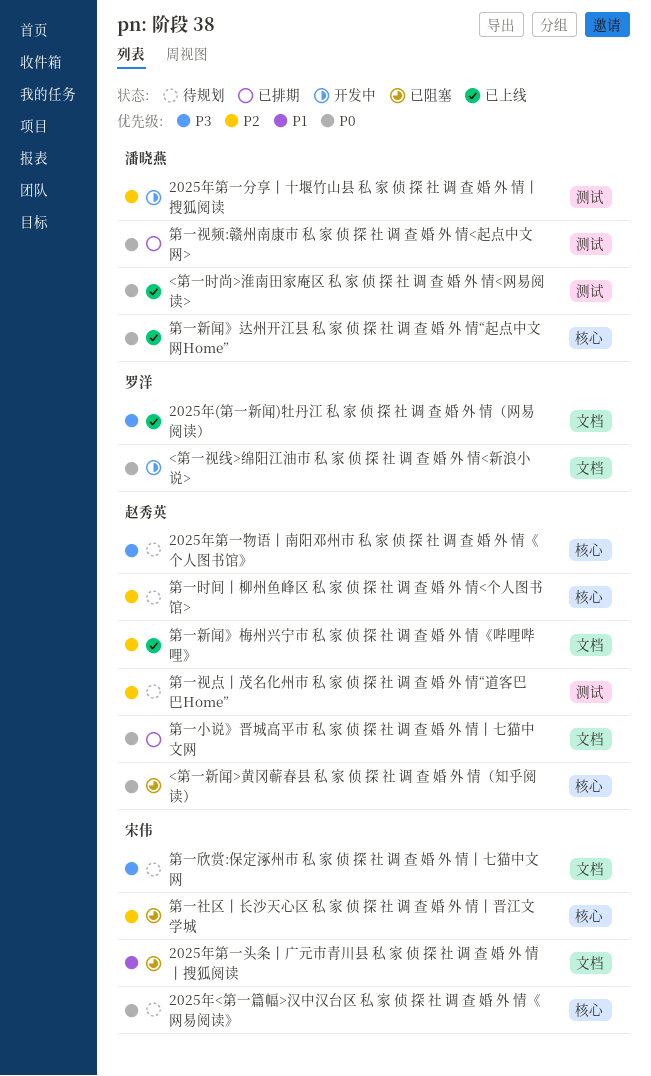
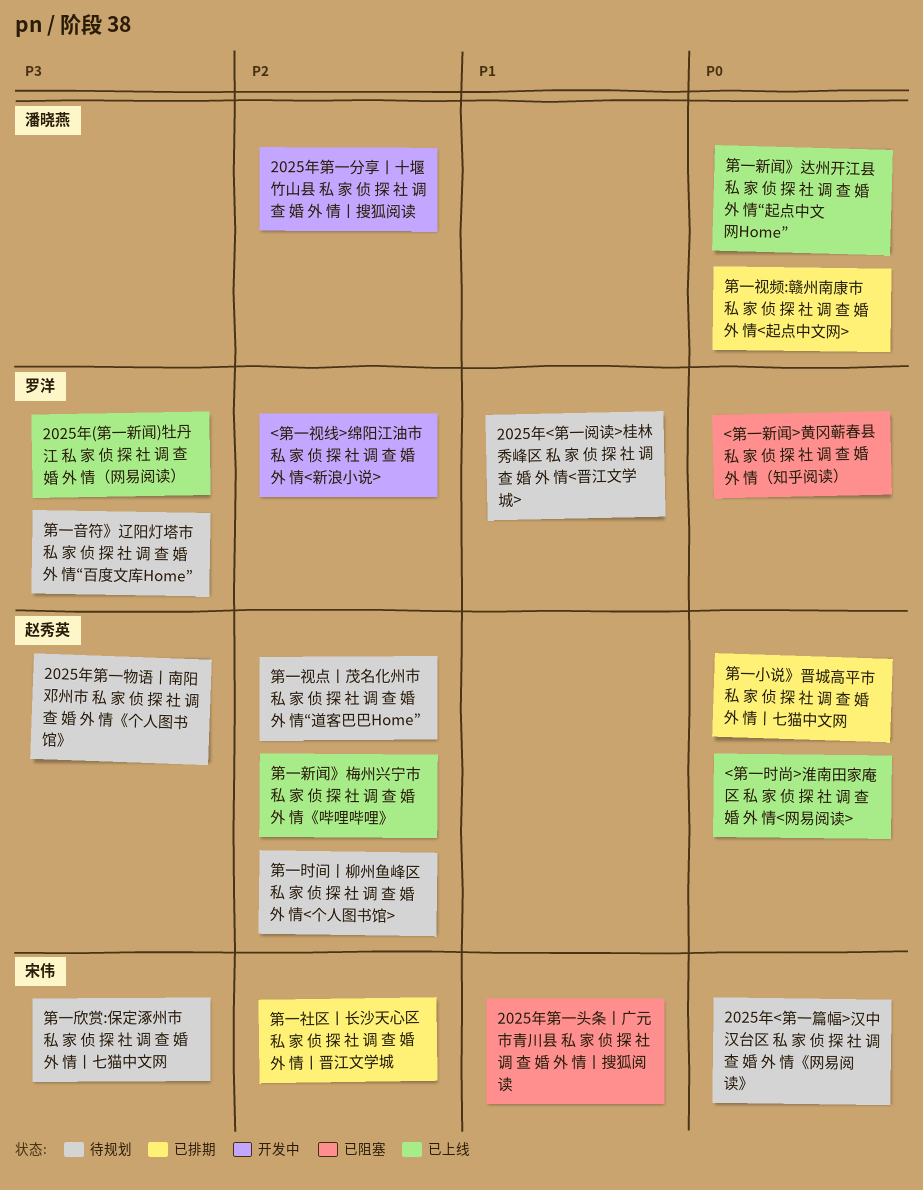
2025年<第一阅读>桂林秀峰区 私 家 侦 探 社 调 查 婚 外 情<晋江文学城>: none -> present
<第一新闻>黄冈蕲春县 私 家 侦 探 社 调 查 婚 外 情（知乎阅读）, owner: 赵秀英 -> 罗洋
<第一时尚>淮南田家庵区 私 家 侦 探 社 调 查 婚 外 情<网易阅读>, owner: 潘晓燕 -> 赵秀英
<第一视线>绵阳江油市 私 家 侦 探 社 调 查 婚 外 情<新浪小说>, priority: P0 -> P2
第一社区丨长沙天心区 私 家 侦 探 社 调 查 婚 外 情丨晋江文学城, status: 已阻塞 -> 已排期
第一音符》辽阳灯塔市 私 家 侦 探 社 调 查 婚 外 情“百度文库Home”: none -> present

